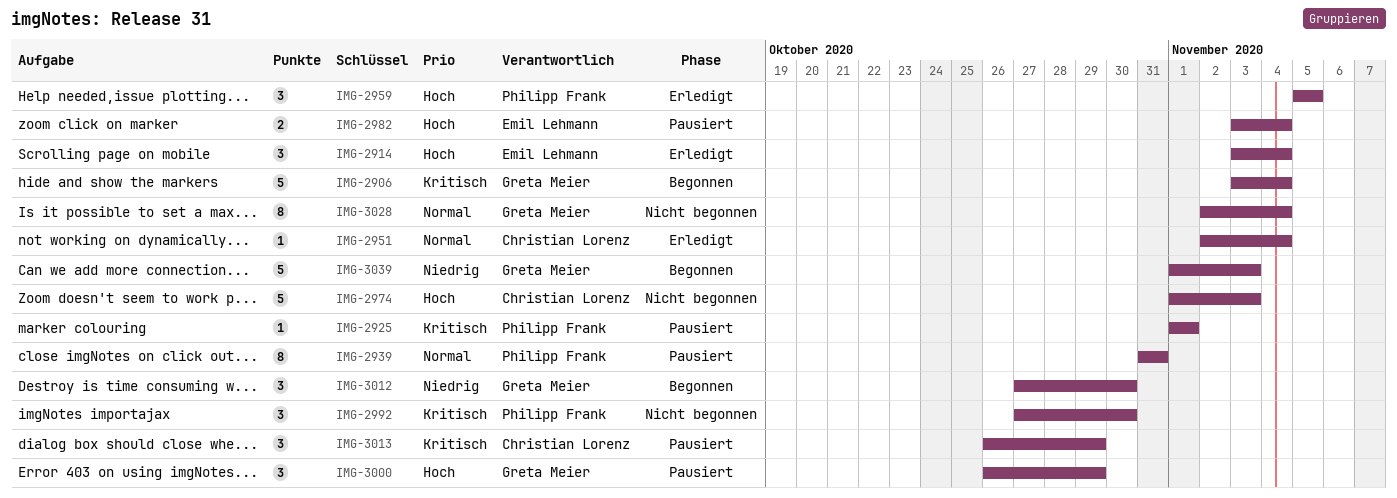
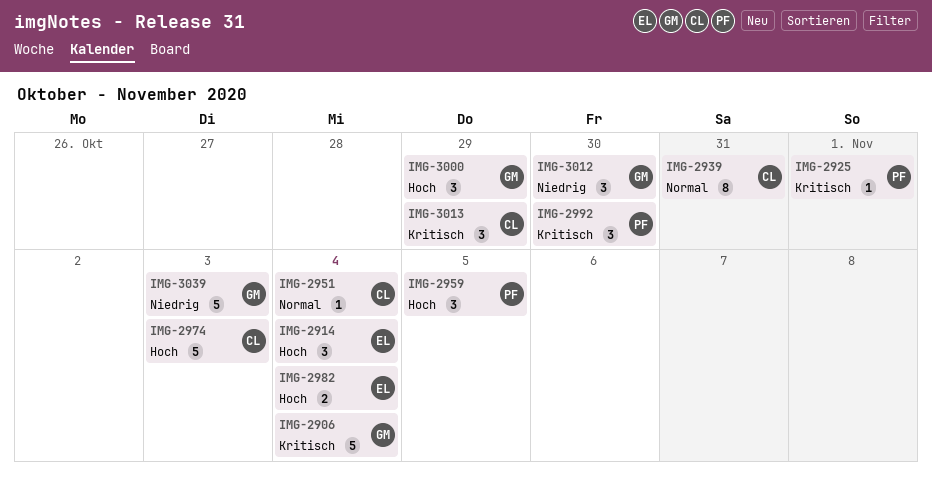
IMG-2939, owner: Philipp Frank -> Christian Lorenz
IMG-3028: present -> none

